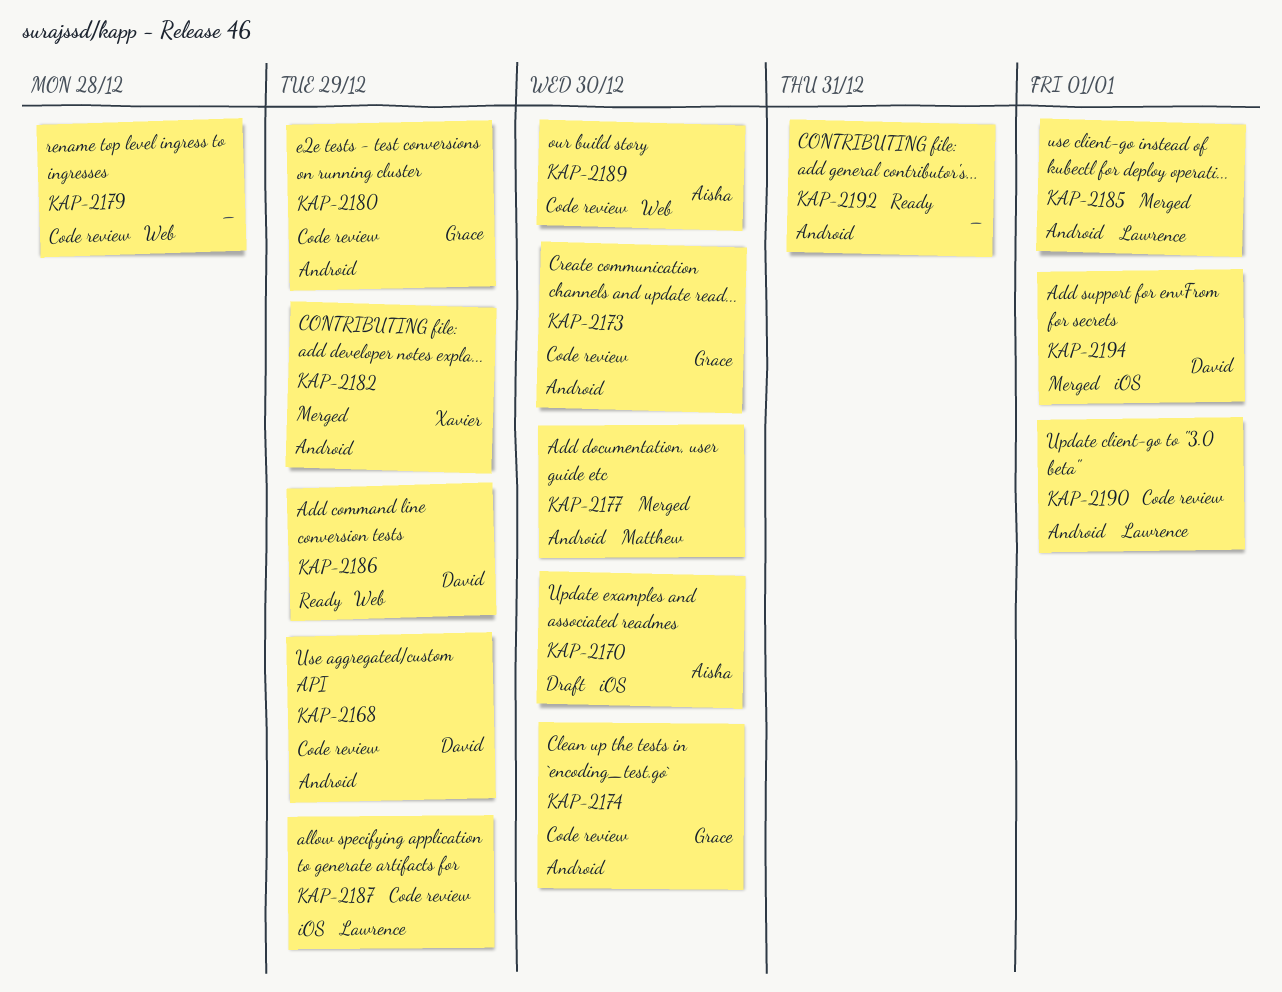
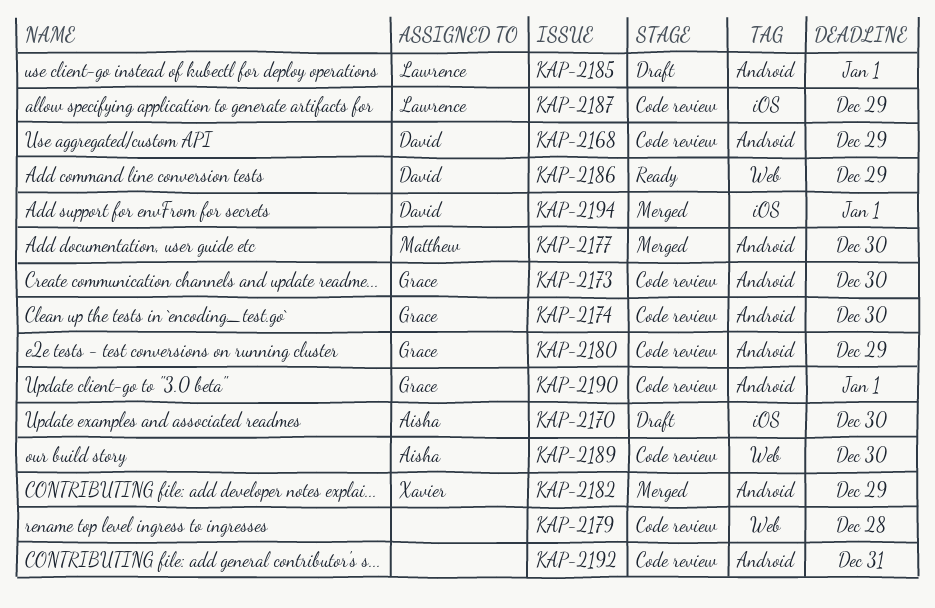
KAP-2185, status: Merged -> Draft
KAP-2190, owner: Lawrence -> Grace
KAP-2192, status: Ready -> Code review

